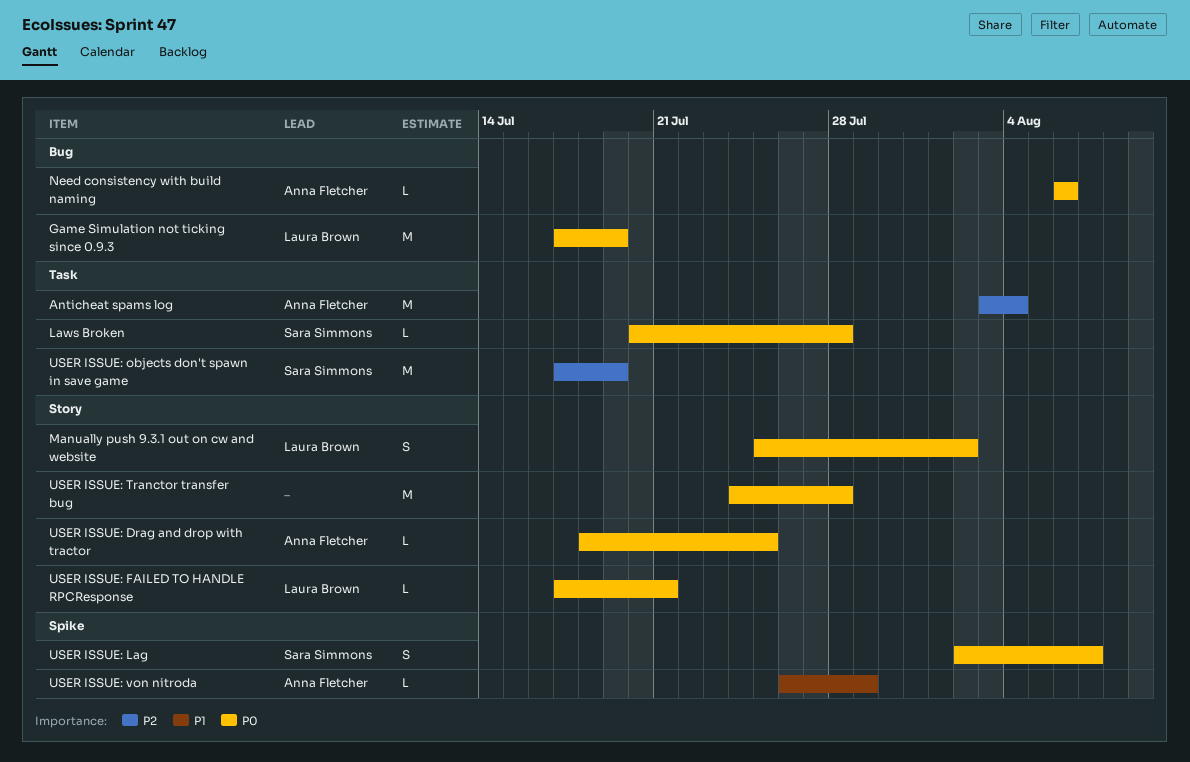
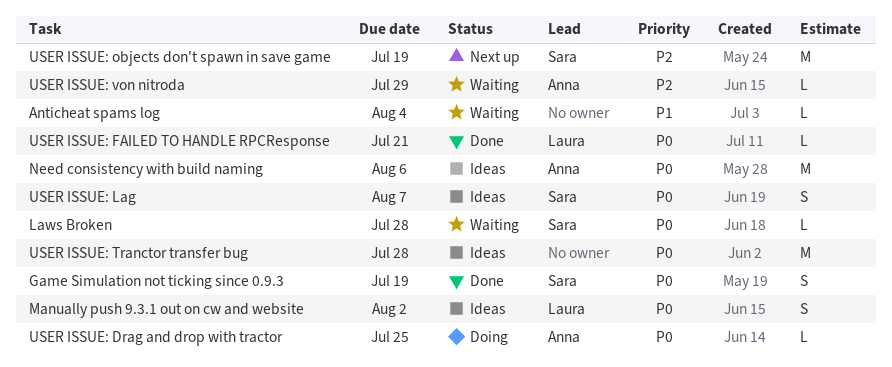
Anticheat spams log, owner: Anna Fletcher -> none
Anticheat spams log, priority: P2 -> P1
Anticheat spams log, estimate: M -> L
Game Simulation not ticking since 0.9.3, owner: Laura Brown -> Sara Simmons
Game Simulation not ticking since 0.9.3, estimate: M -> S
Need consistency with build naming, estimate: L -> M
USER ISSUE: von nitroda, priority: P1 -> P2

